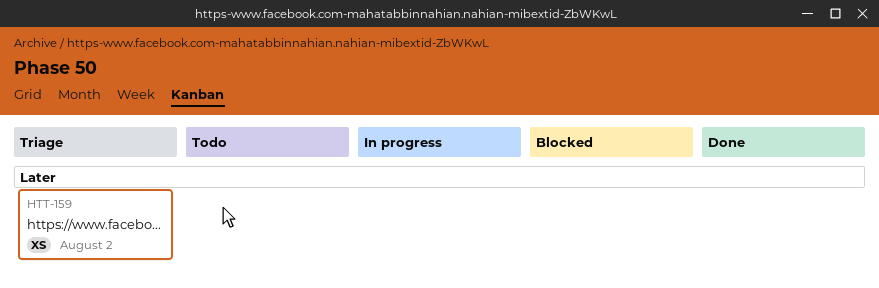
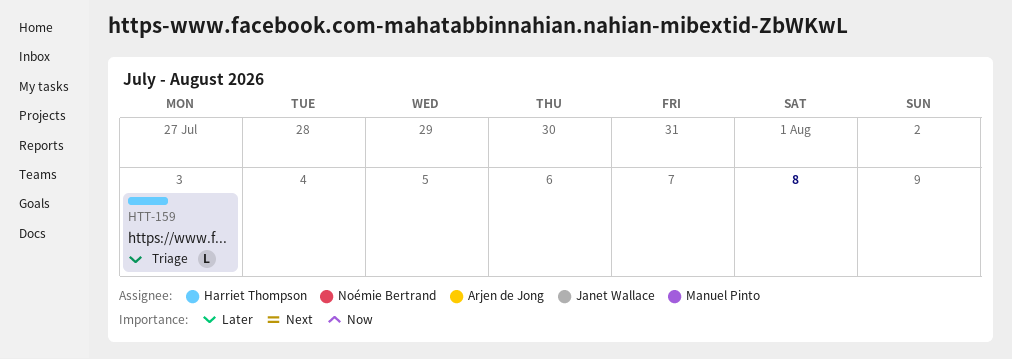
HTT-159, estimate: XS -> L
HTT-159, due: Aug 2 -> Aug 3

